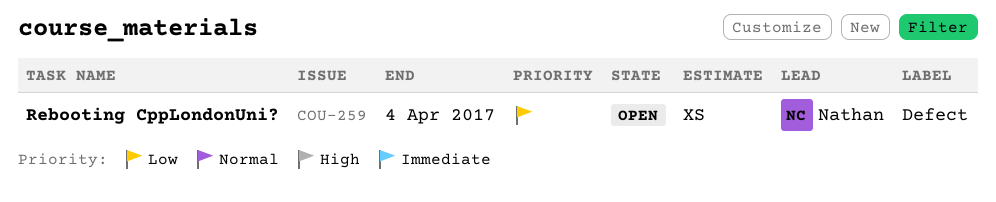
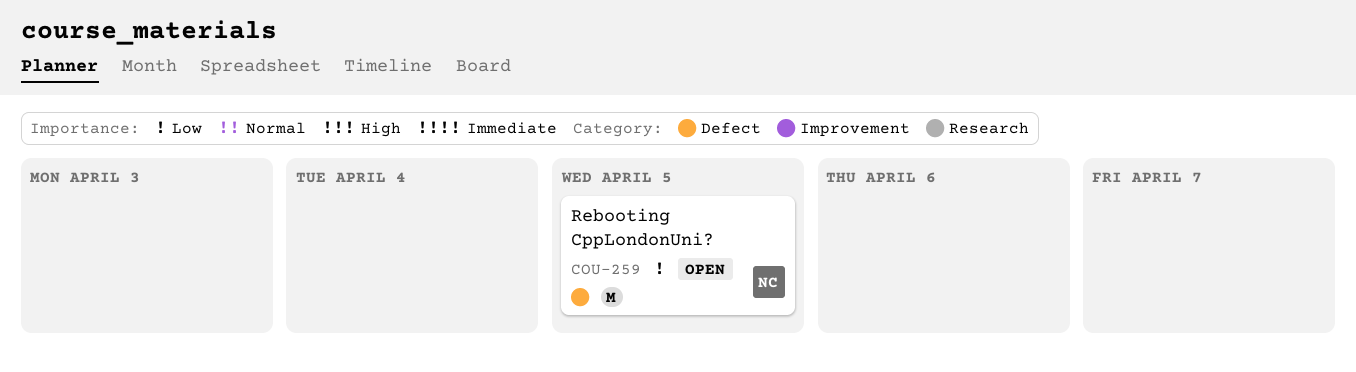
COU-259, estimate: XS -> M
COU-259, due: Apr 4 -> Apr 5

